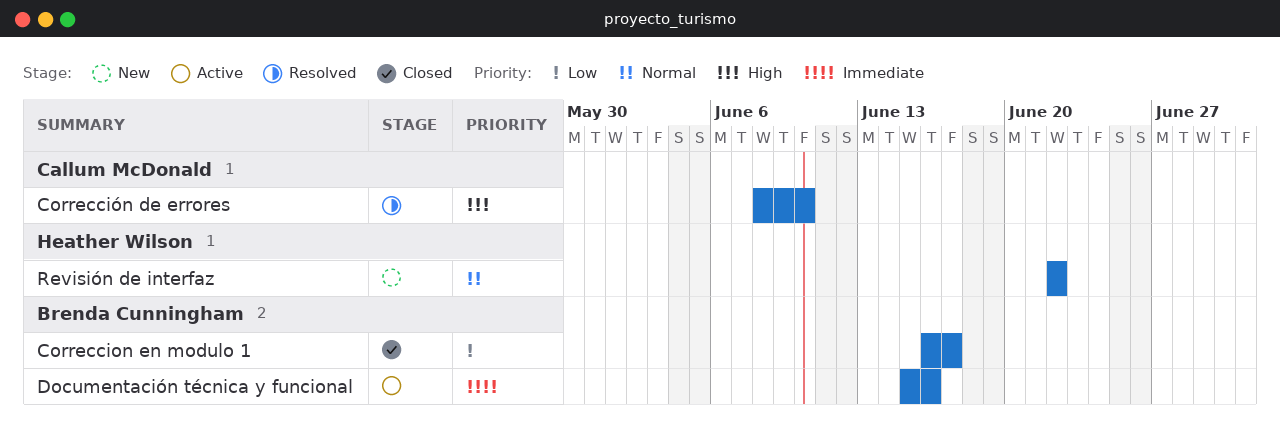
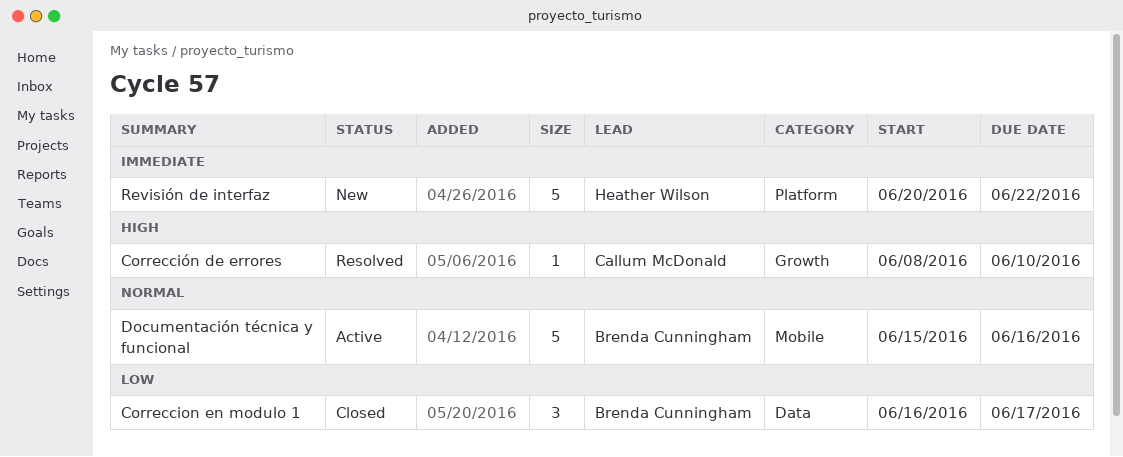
Documentación técnica y funcional, priority: Immediate -> Normal
Revisión de interfaz, priority: Normal -> Immediate
Revisión de interfaz, start: Jun 22 -> Jun 20

